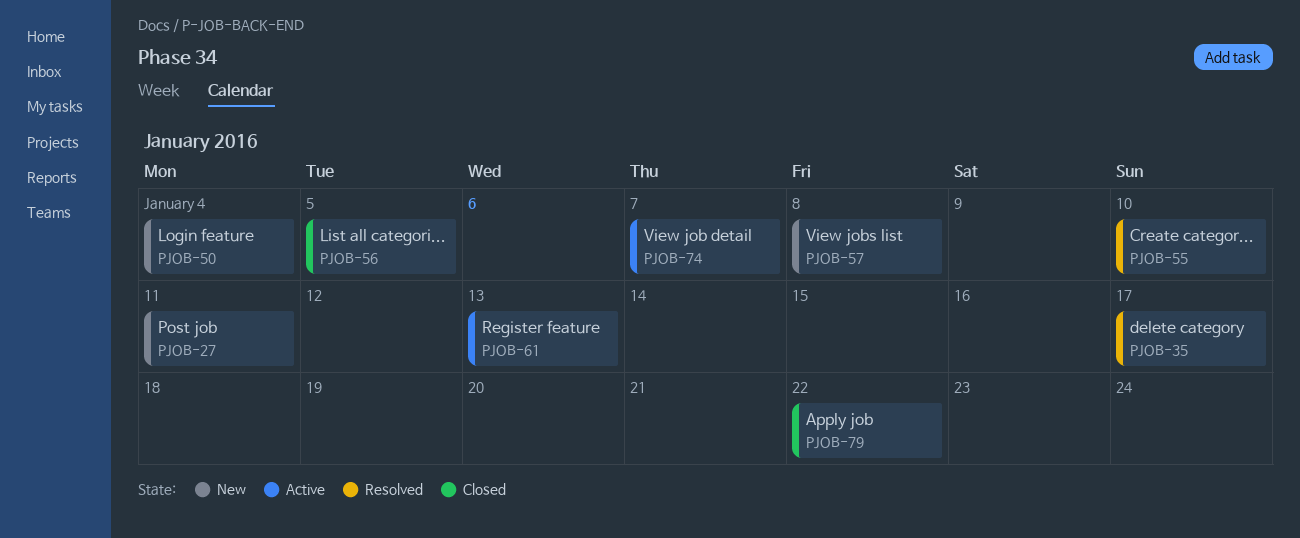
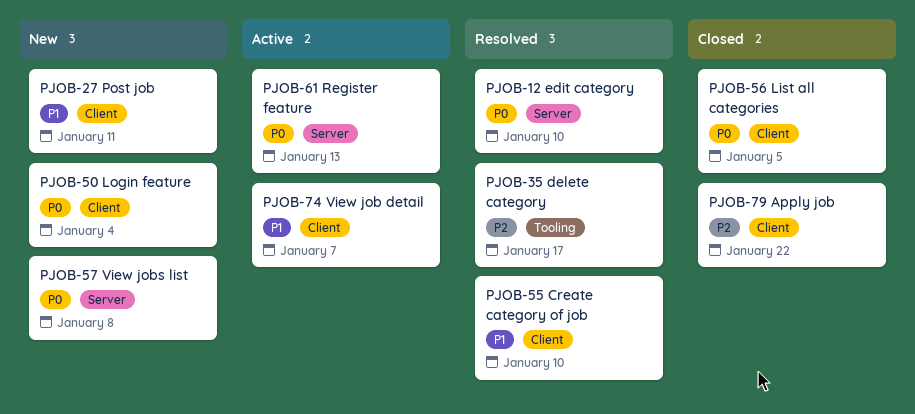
PJOB-12: none -> present

